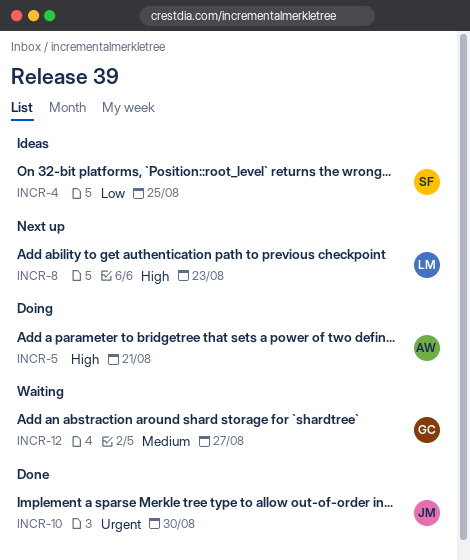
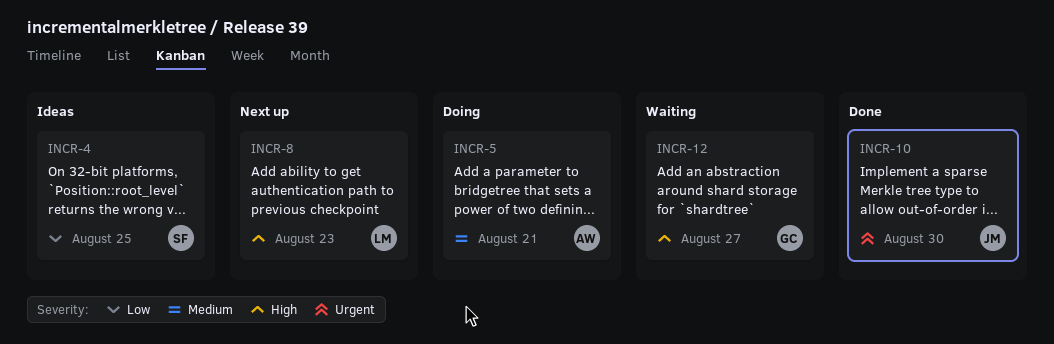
INCR-5, priority: High -> Medium
INCR-12, priority: Medium -> High

